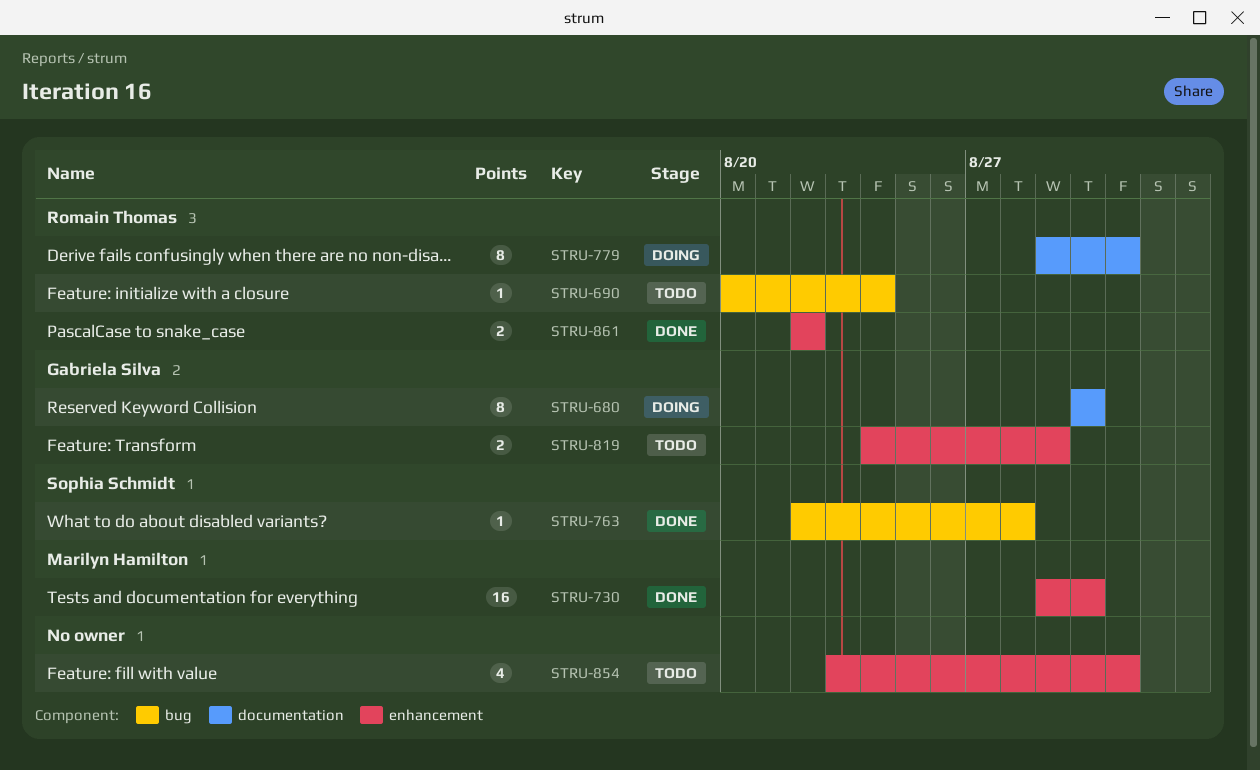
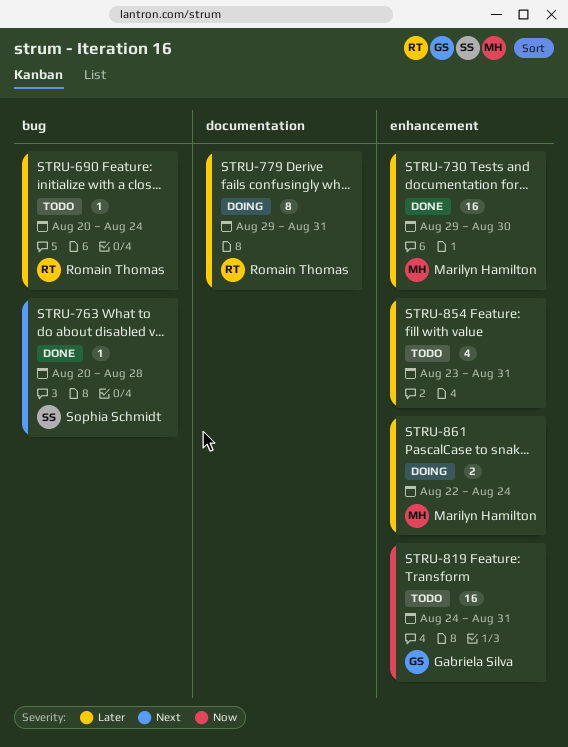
STRU-680: present -> none
STRU-763, start: Aug 22 -> Aug 20
STRU-819, estimate: 2 -> 16
STRU-819, due: Aug 29 -> Aug 31
STRU-861, status: Done -> Doing
STRU-861, owner: Romain Thomas -> Marilyn Hamilton
STRU-861, due: Aug 22 -> Aug 24

